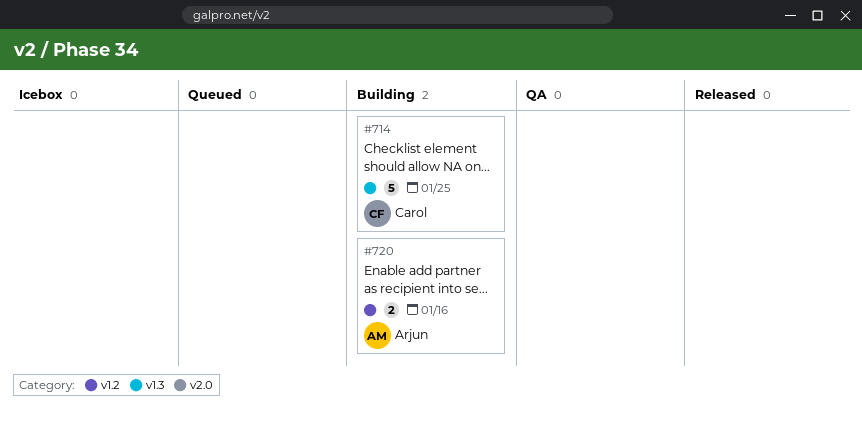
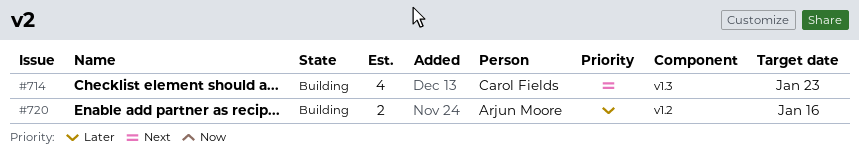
#714, estimate: 5 -> 4
#714, due: Jan 25 -> Jan 23

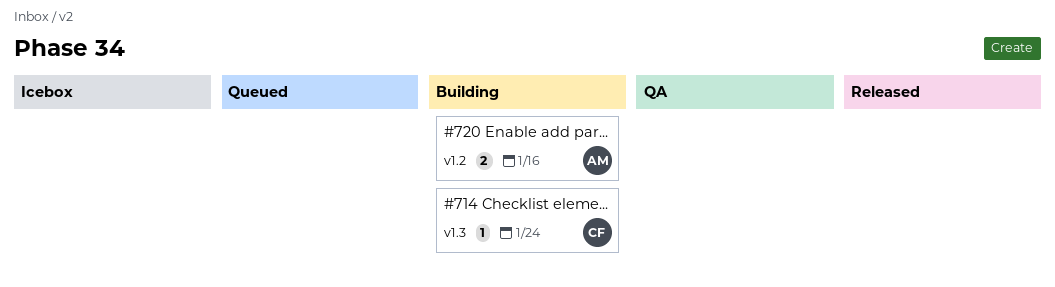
#714, estimate: 4 -> 1
#714, due: Jan 23 -> Jan 24

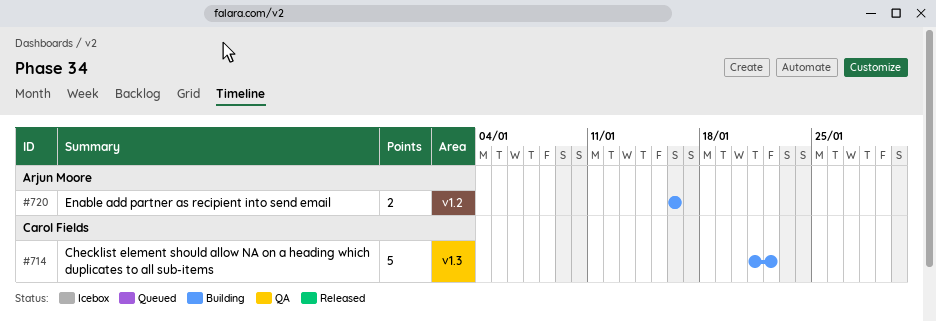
#714, estimate: 1 -> 5
#714, due: Jan 24 -> Jan 22

